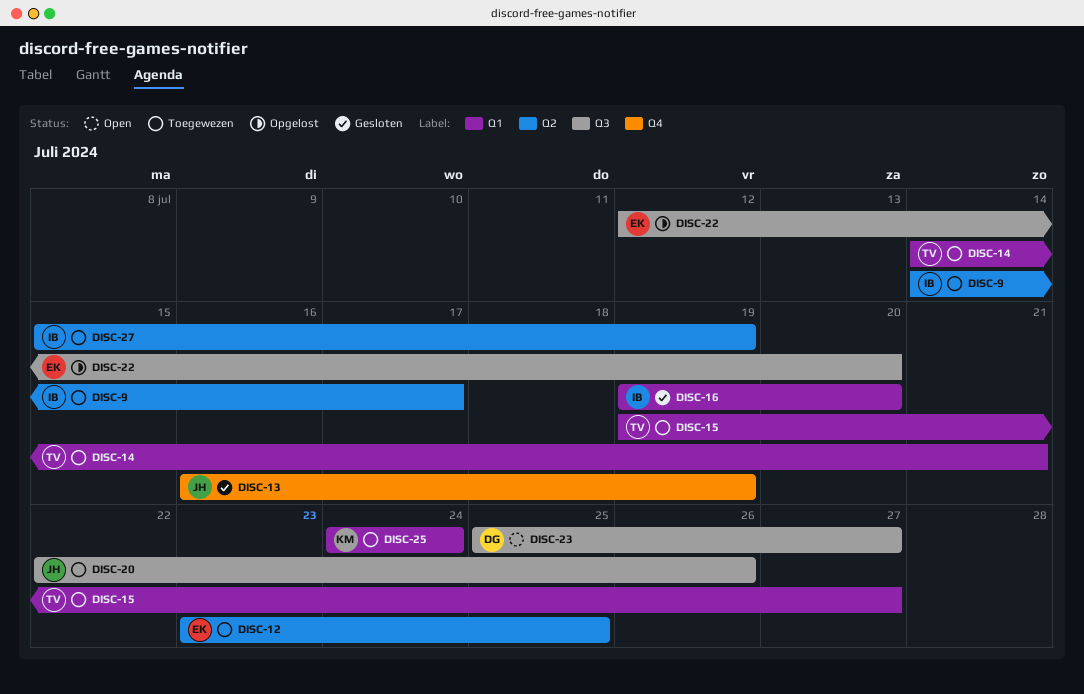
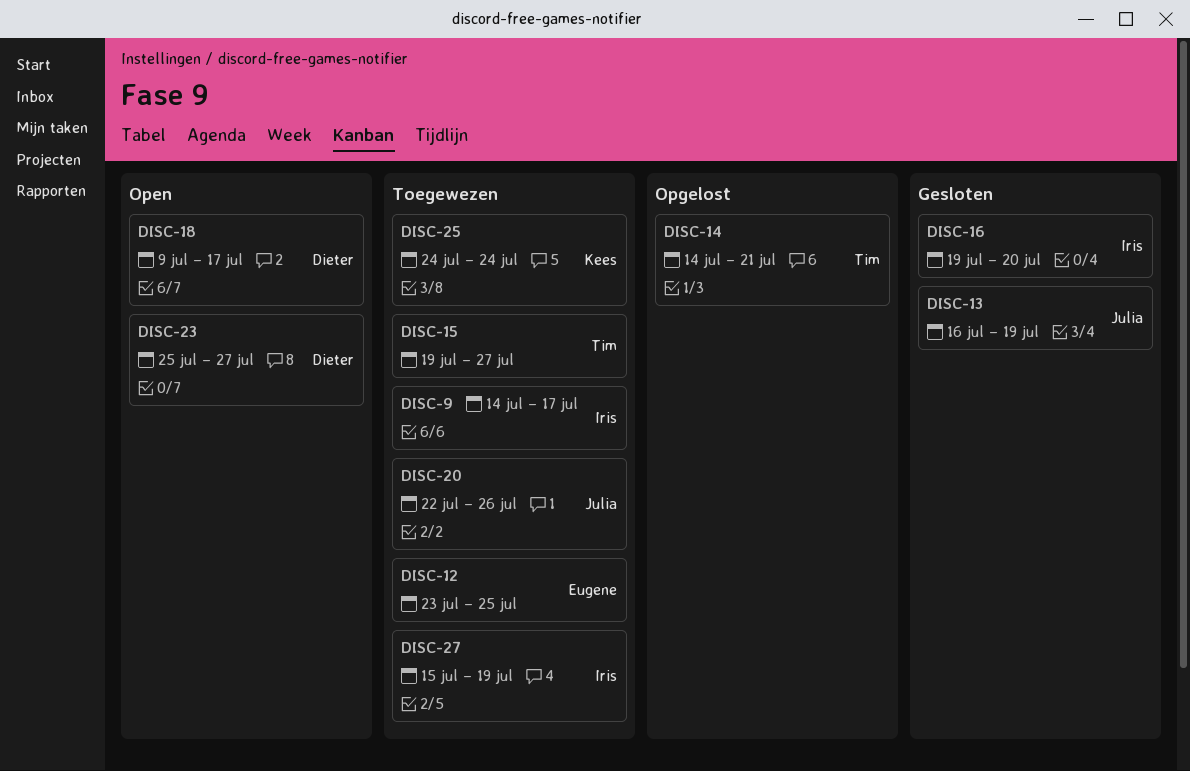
DISC-14, status: Toegewezen -> Opgelost
DISC-18: none -> present
DISC-22: present -> none

